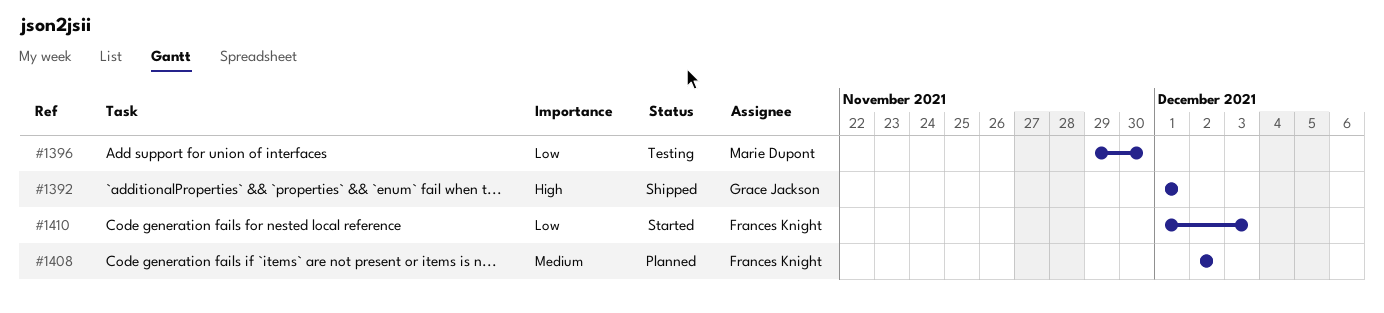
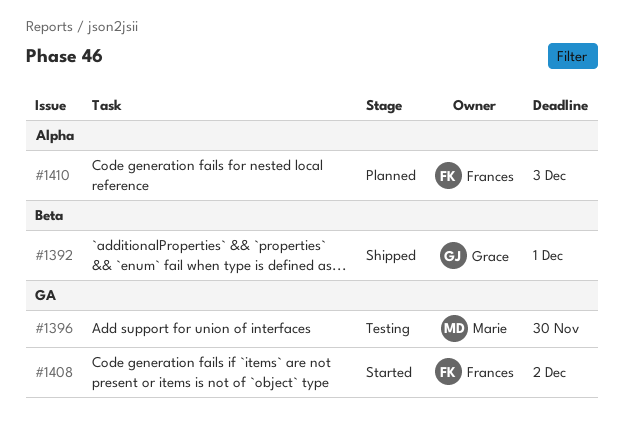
#1408, status: Planned -> Started
#1410, status: Started -> Planned

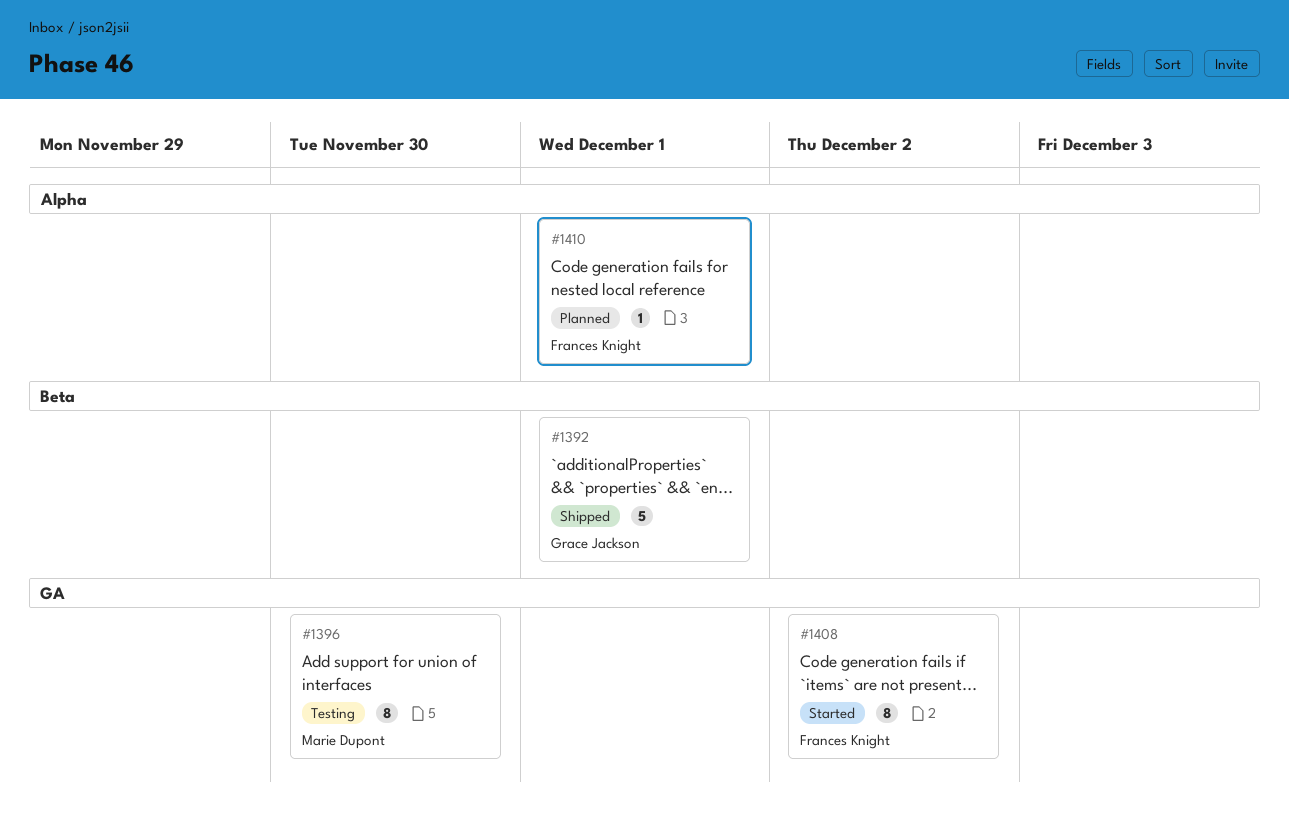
#1410, due: Dec 3 -> Dec 1

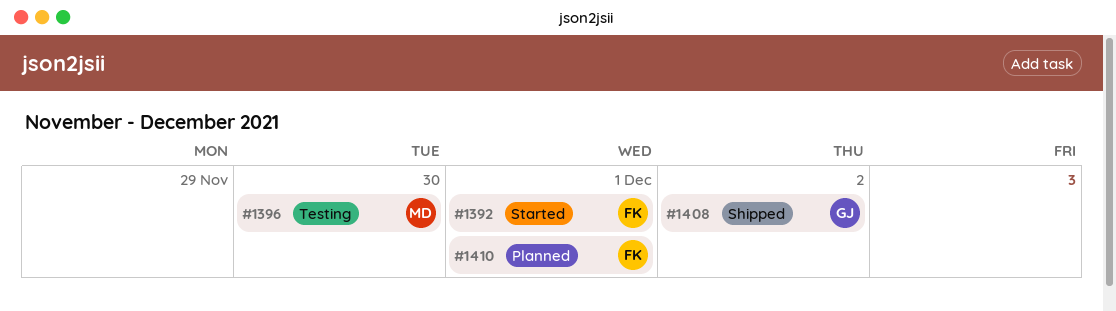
#1392, status: Shipped -> Started
#1392, owner: Grace Jackson -> Frances Knight
#1408, status: Started -> Shipped
#1408, owner: Frances Knight -> Grace Jackson

